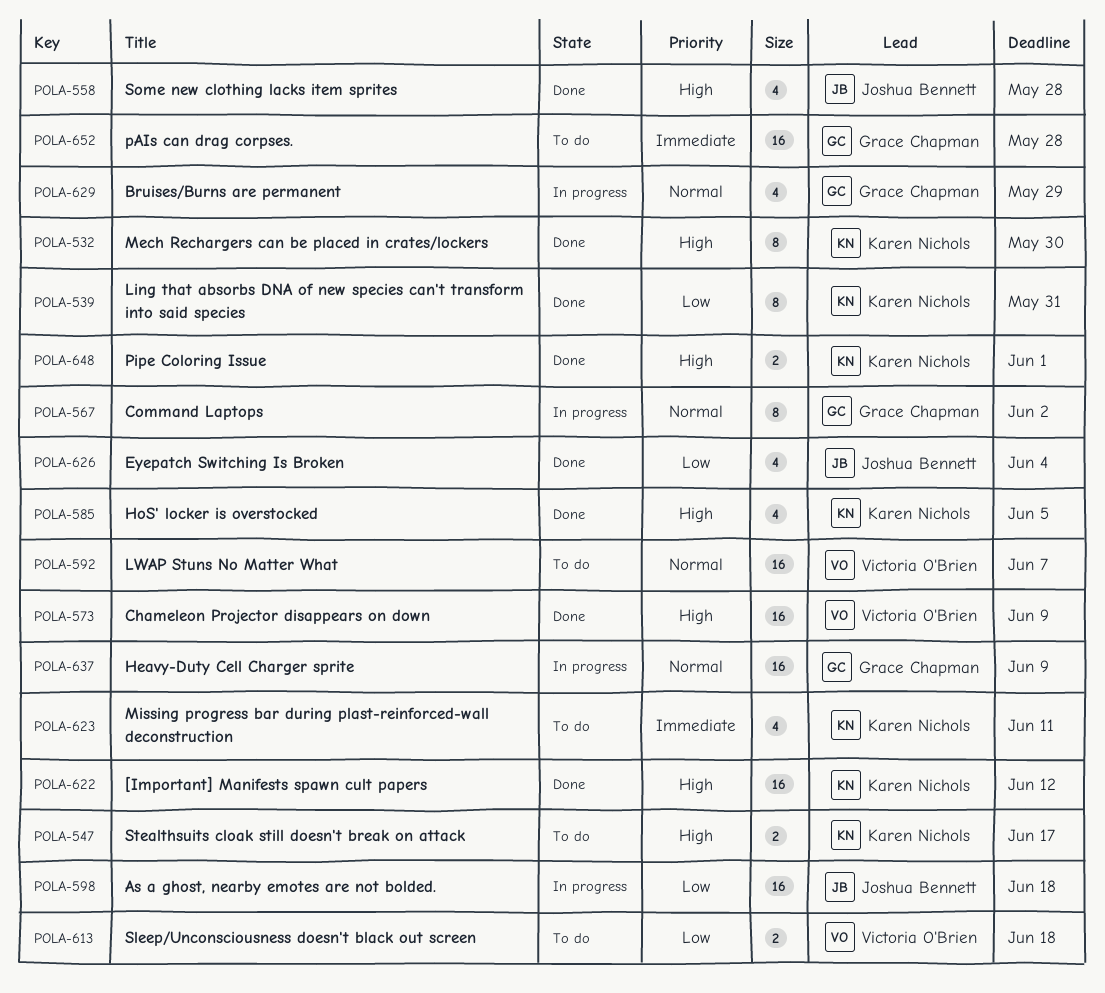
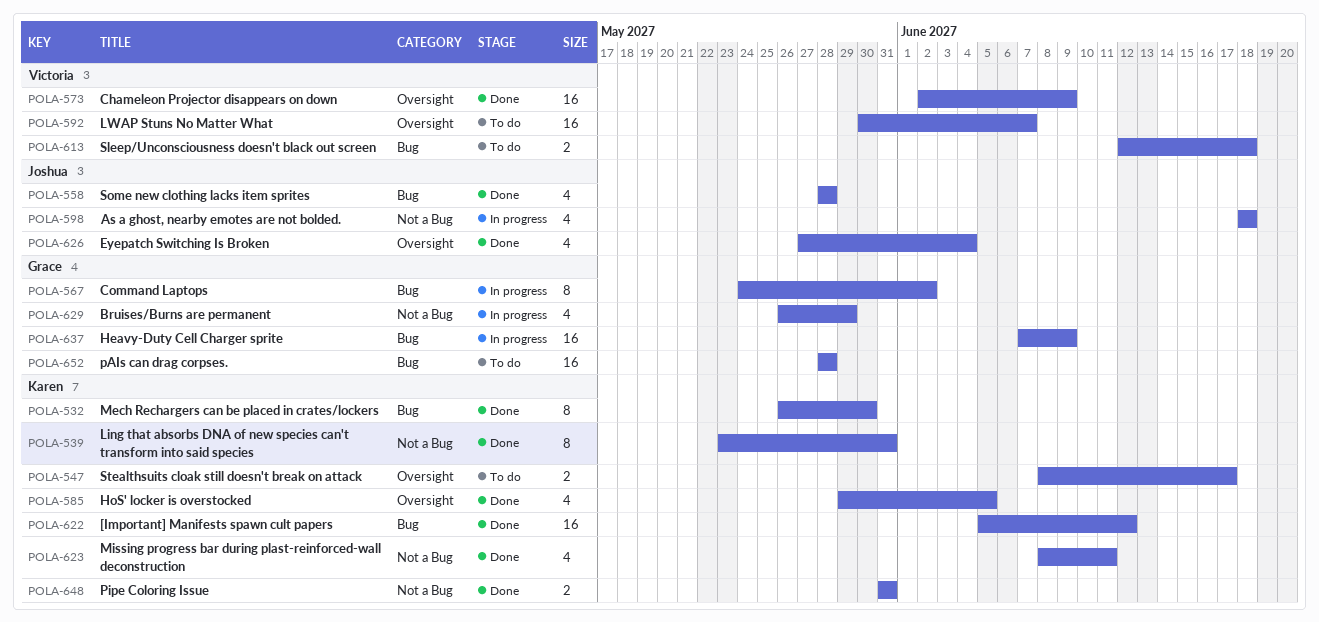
POLA-598, estimate: 16 -> 4
POLA-623, status: To do -> Done
POLA-648, due: Jun 1 -> May 31

